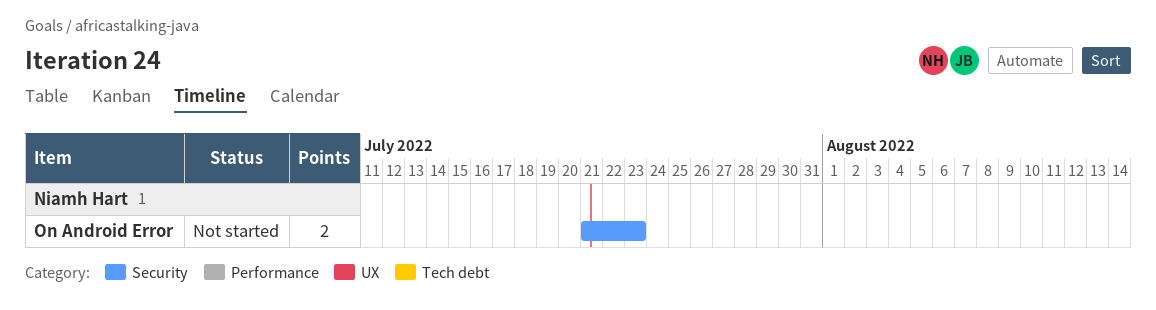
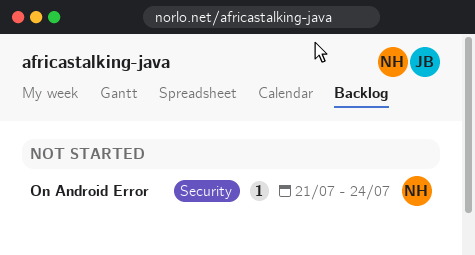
On Android Error, estimate: 2 -> 1
On Android Error, due: Jul 23 -> Jul 24

